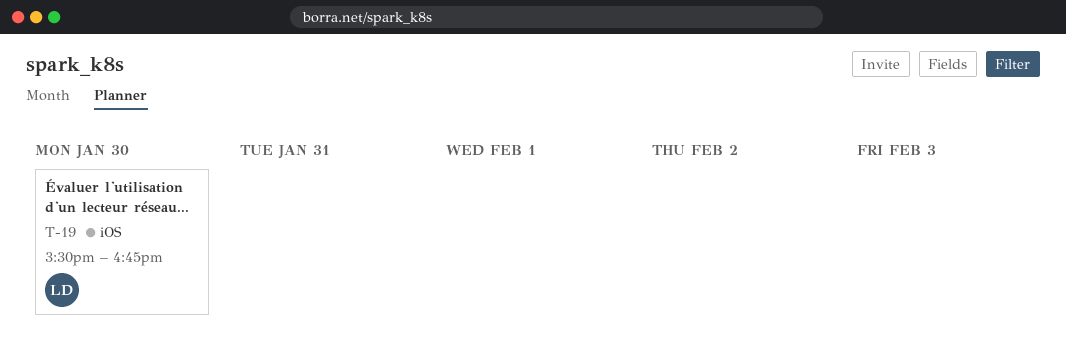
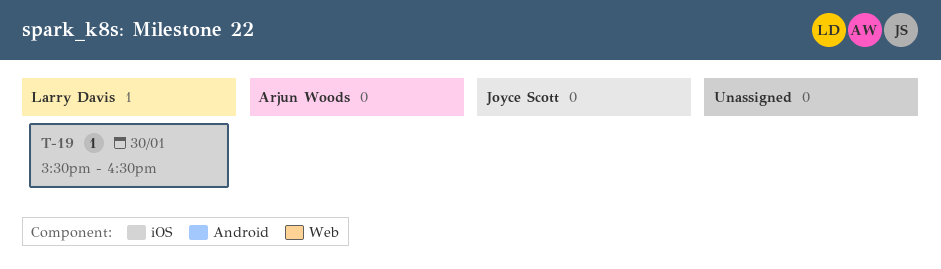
T-19, ends: 16:45 -> 16:30

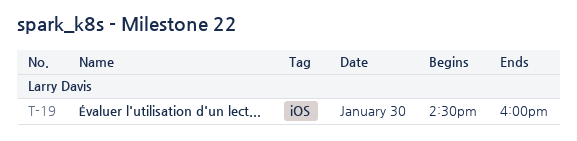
T-19, begins: 15:30 -> 14:30
T-19, ends: 16:30 -> 16:00

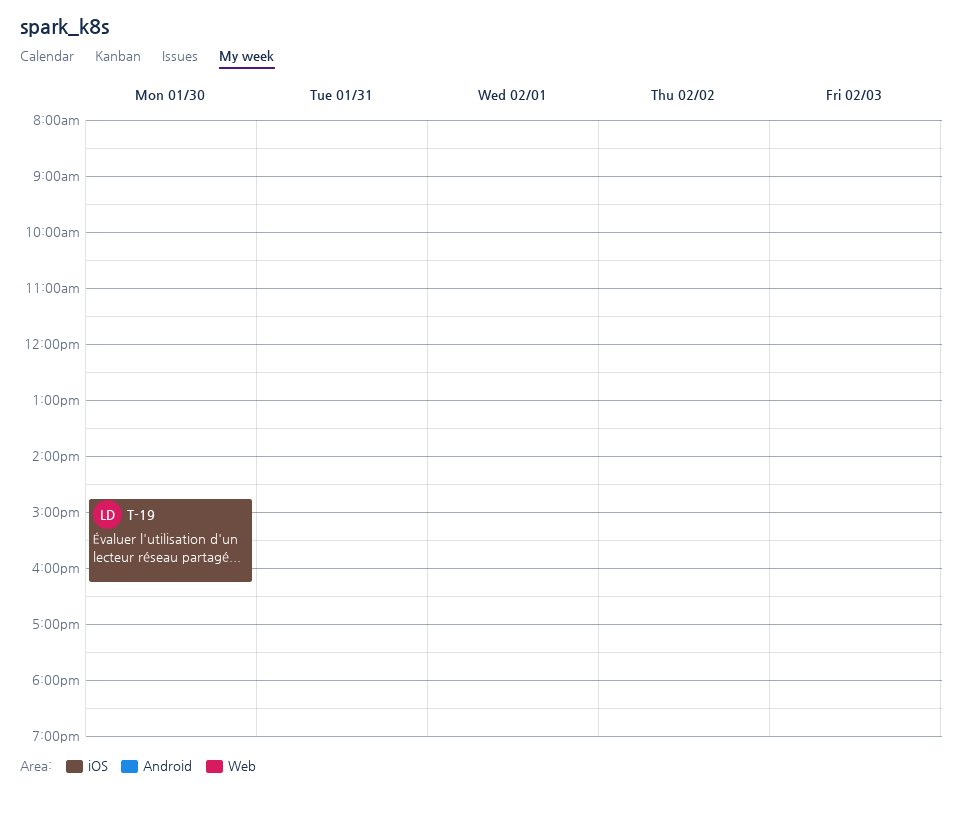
T-19, begins: 14:30 -> 14:45
T-19, ends: 16:00 -> 16:15

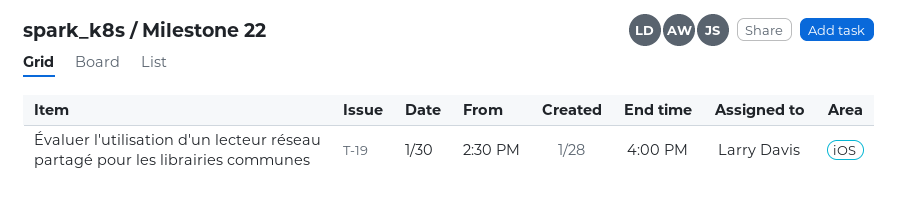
T-19, begins: 14:45 -> 14:30
T-19, ends: 16:15 -> 16:00

